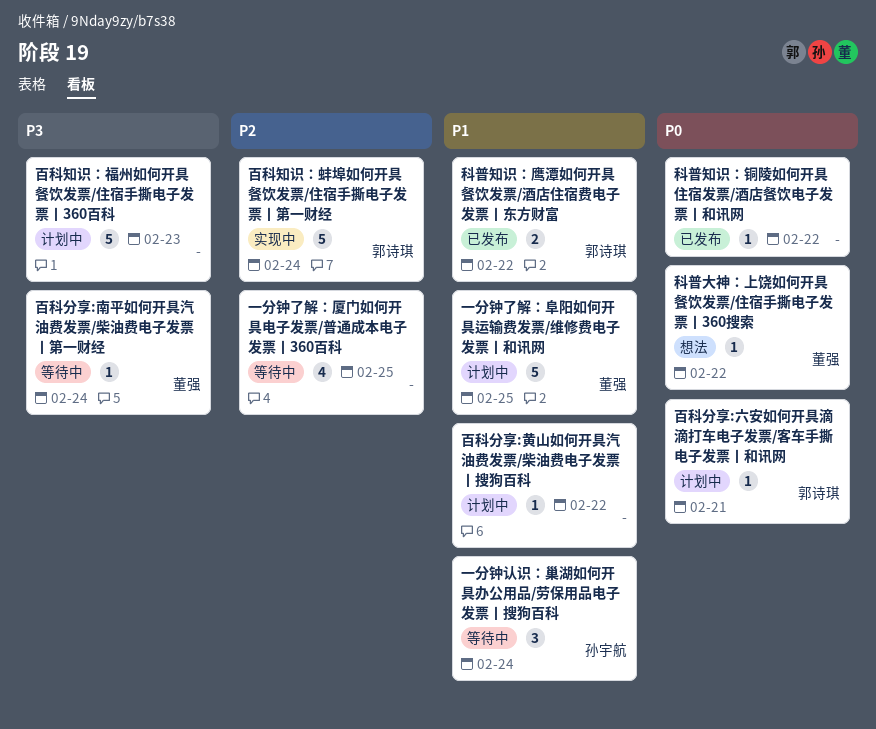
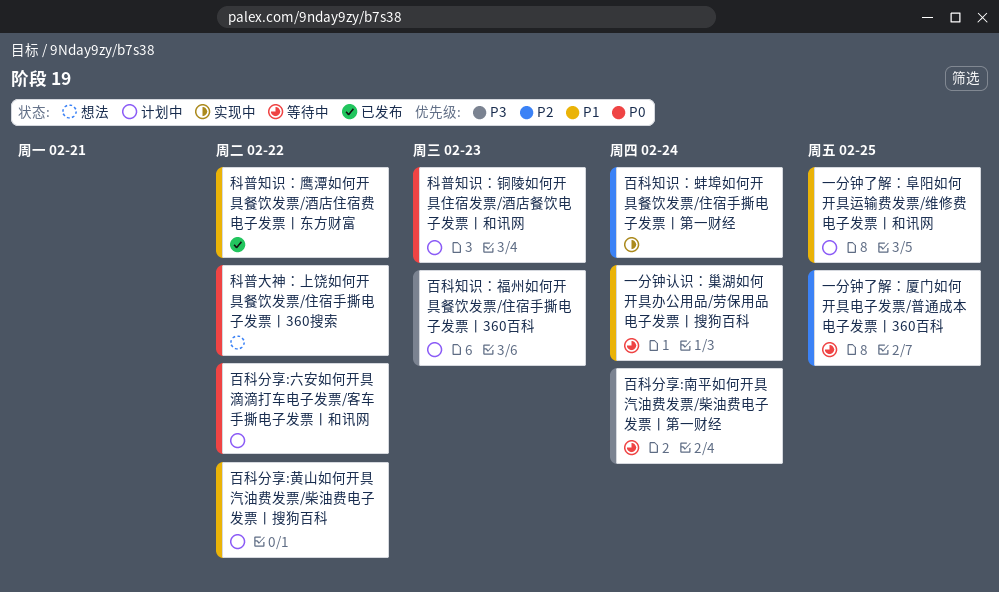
百科分享:六安如何开具滴滴打车电子发票/客车手撕电子发票丨和讯网, due: Feb 21 -> Feb 22
科普知识：铜陵如何开具住宿发票/酒店餐饮电子发票丨和讯网, status: 已发布 -> 计划中
科普知识：铜陵如何开具住宿发票/酒店餐饮电子发票丨和讯网, due: Feb 22 -> Feb 23

